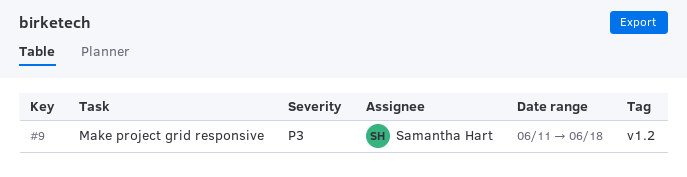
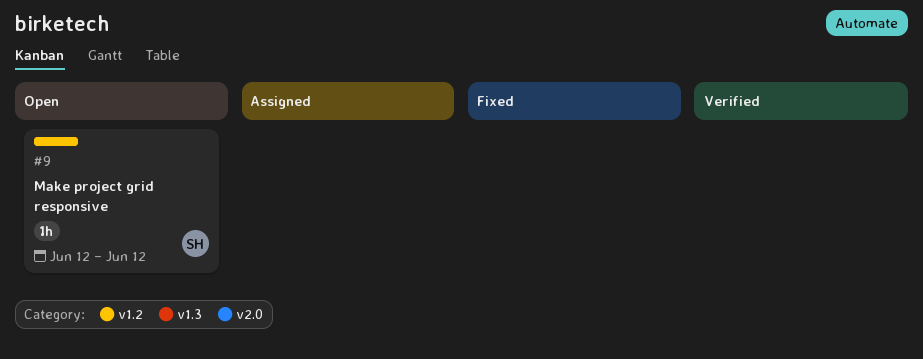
#9, start: Jun 11 -> Jun 12
#9, due: Jun 18 -> Jun 12

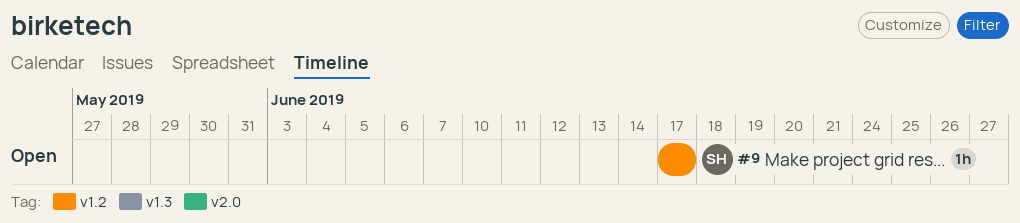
#9, start: Jun 12 -> Jun 17
#9, due: Jun 12 -> Jun 17

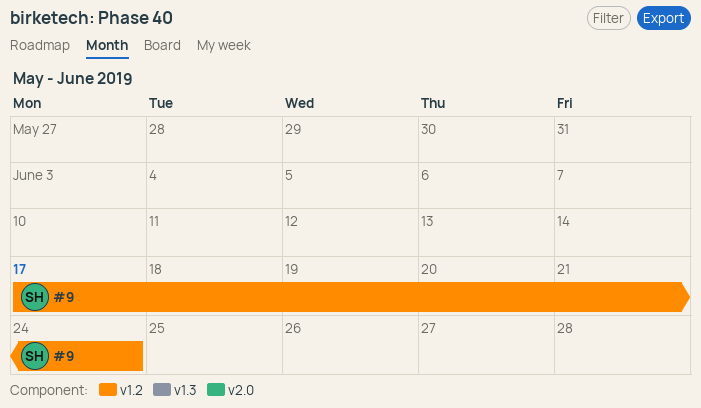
#9, due: Jun 17 -> Jun 24

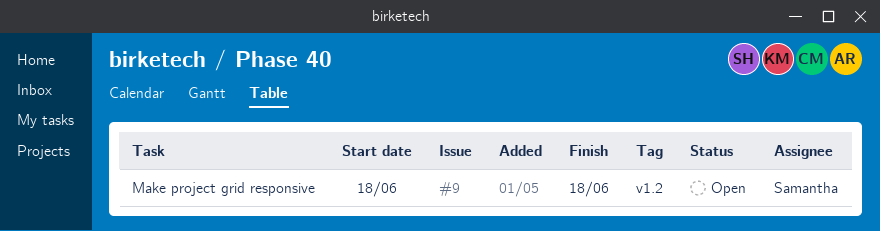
#9, start: Jun 17 -> Jun 18
#9, due: Jun 24 -> Jun 18

